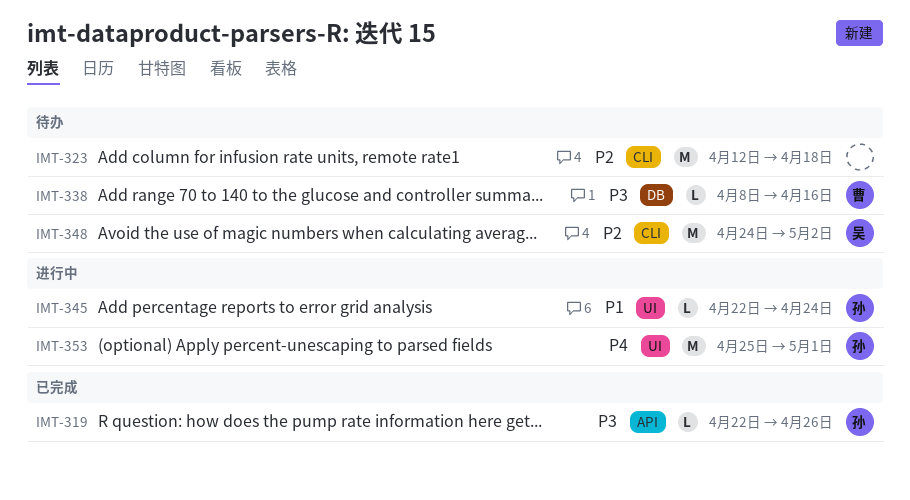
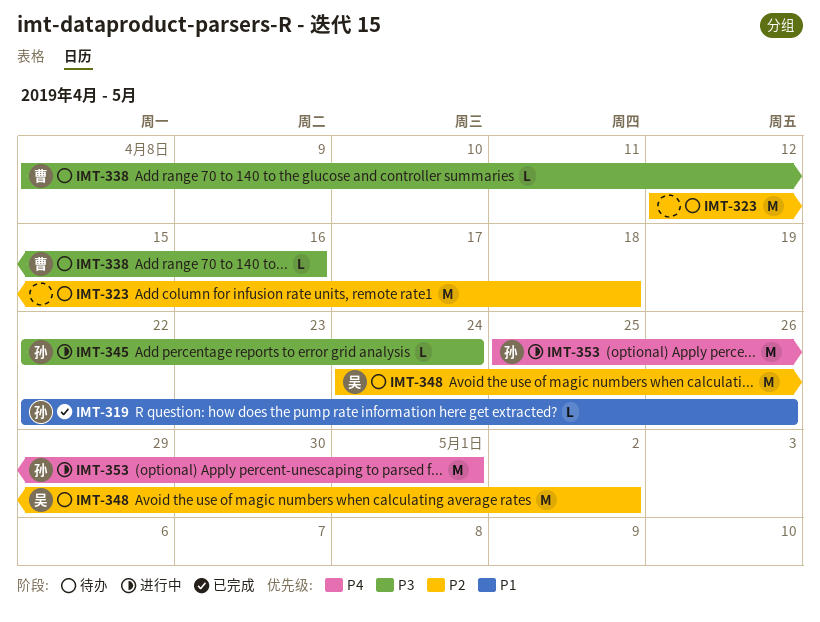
IMT-319, priority: P3 -> P1
IMT-345, priority: P1 -> P3

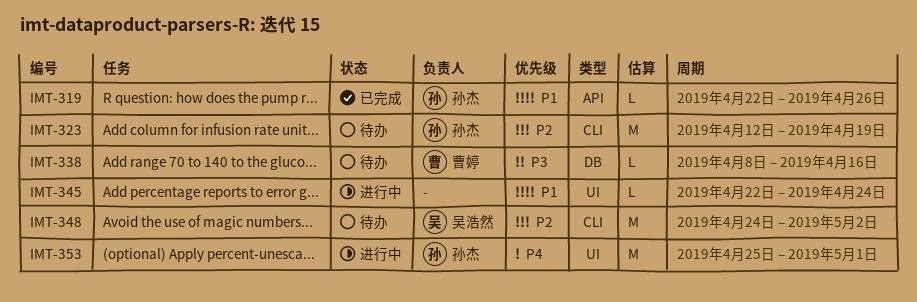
IMT-323, owner: none -> 孙杰
IMT-323, due: Apr 18 -> Apr 19
IMT-345, owner: 孙杰 -> none
IMT-345, priority: P3 -> P1

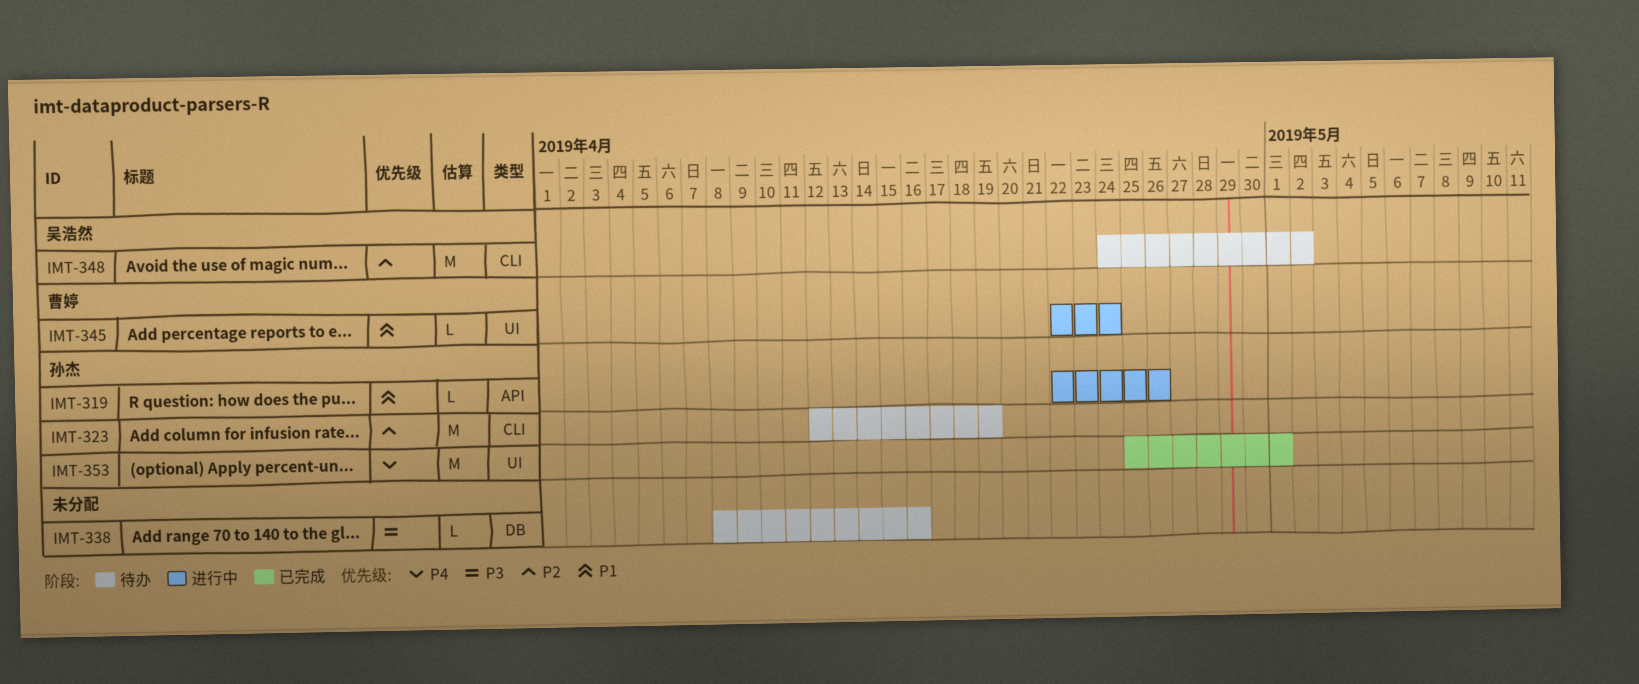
IMT-319, status: 已完成 -> 进行中
IMT-338, owner: 曹婷 -> none
IMT-345, owner: none -> 曹婷
IMT-353, status: 进行中 -> 已完成

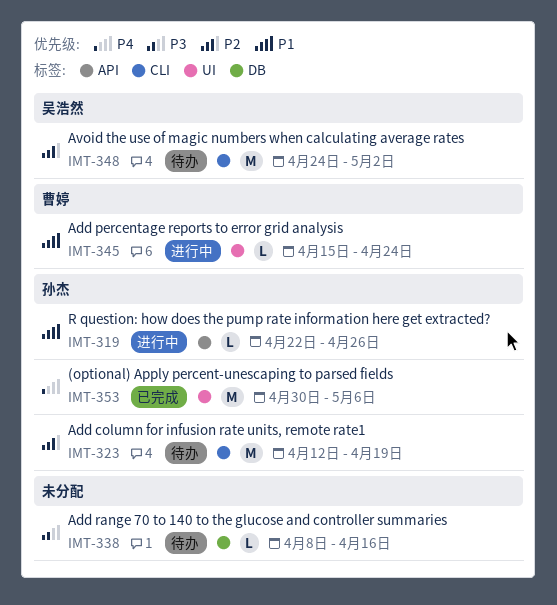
IMT-345, start: Apr 22 -> Apr 15
IMT-353, start: Apr 25 -> Apr 30
IMT-353, due: May 1 -> May 6

